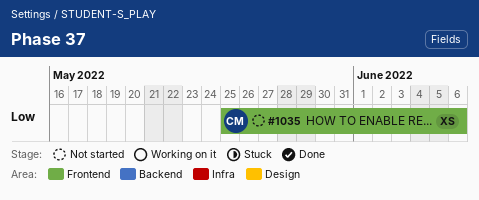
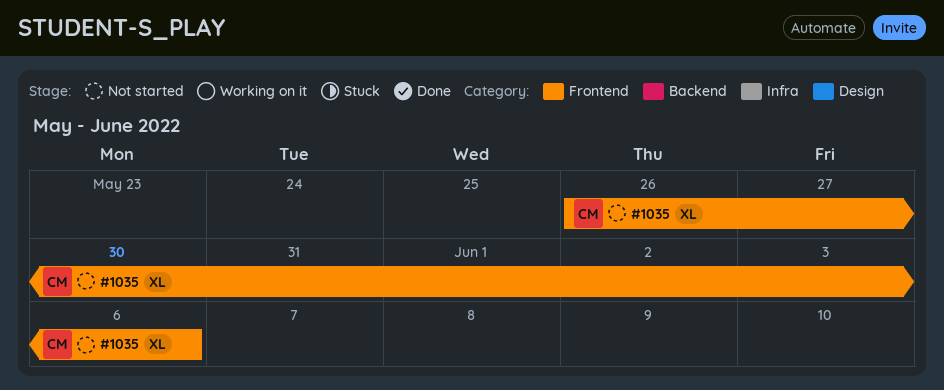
#1035, estimate: XS -> XL
#1035, start: May 25 -> May 26

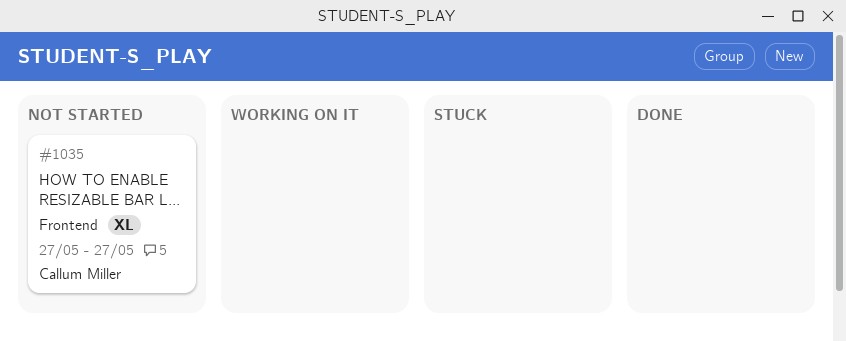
#1035, start: May 26 -> May 27
#1035, due: Jun 6 -> May 27

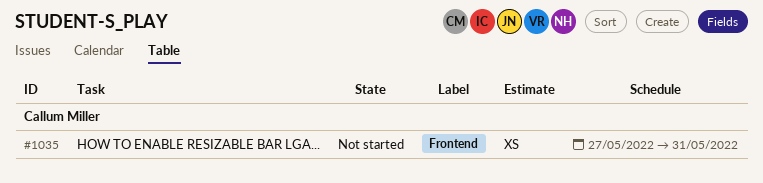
#1035, estimate: XL -> XS
#1035, due: May 27 -> May 31

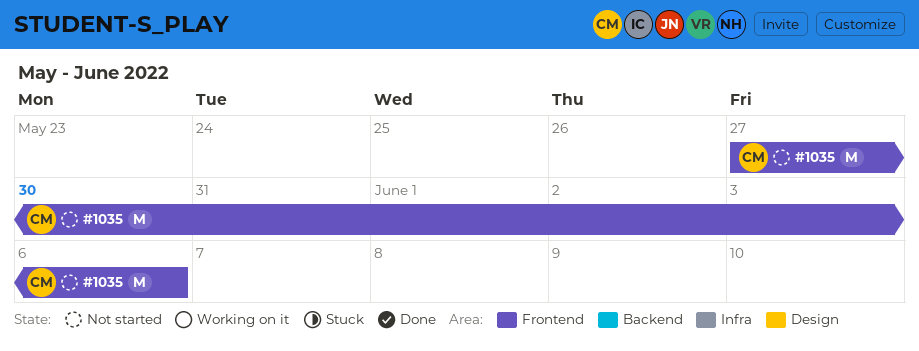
#1035, estimate: XS -> M
#1035, due: May 31 -> Jun 6

